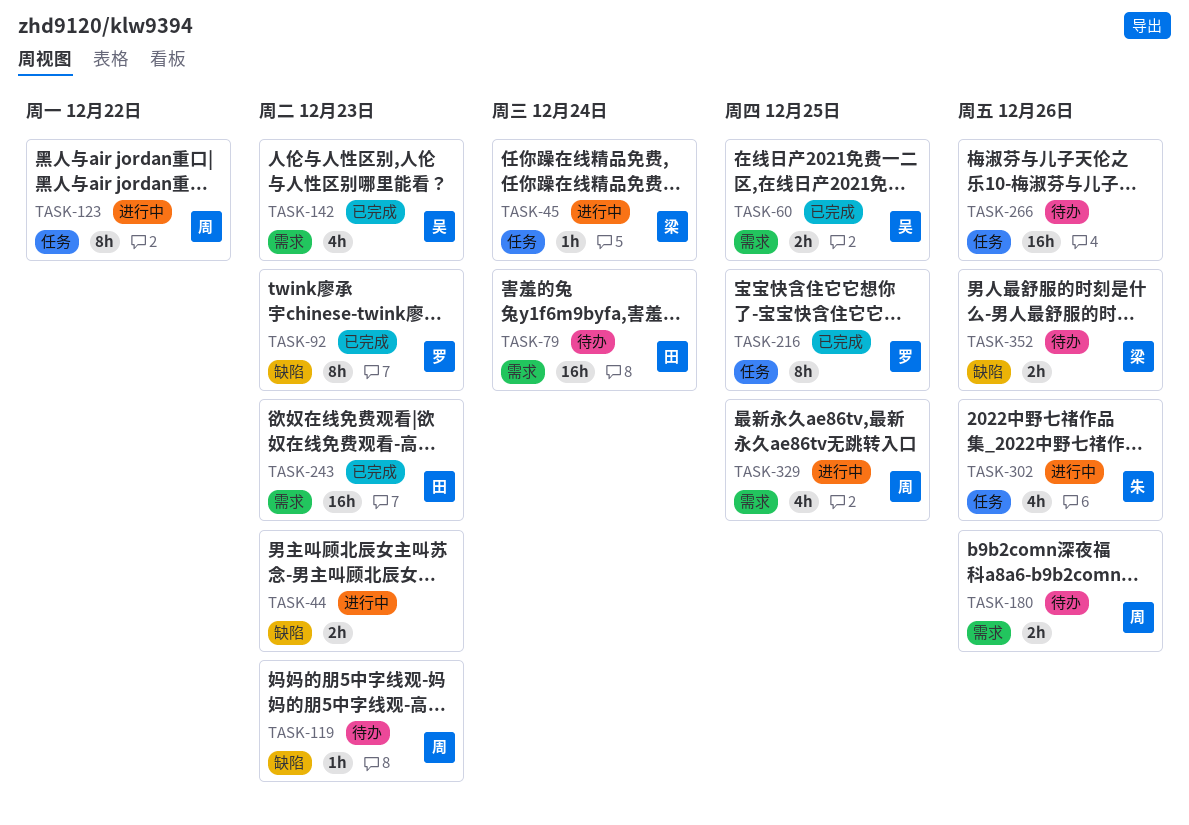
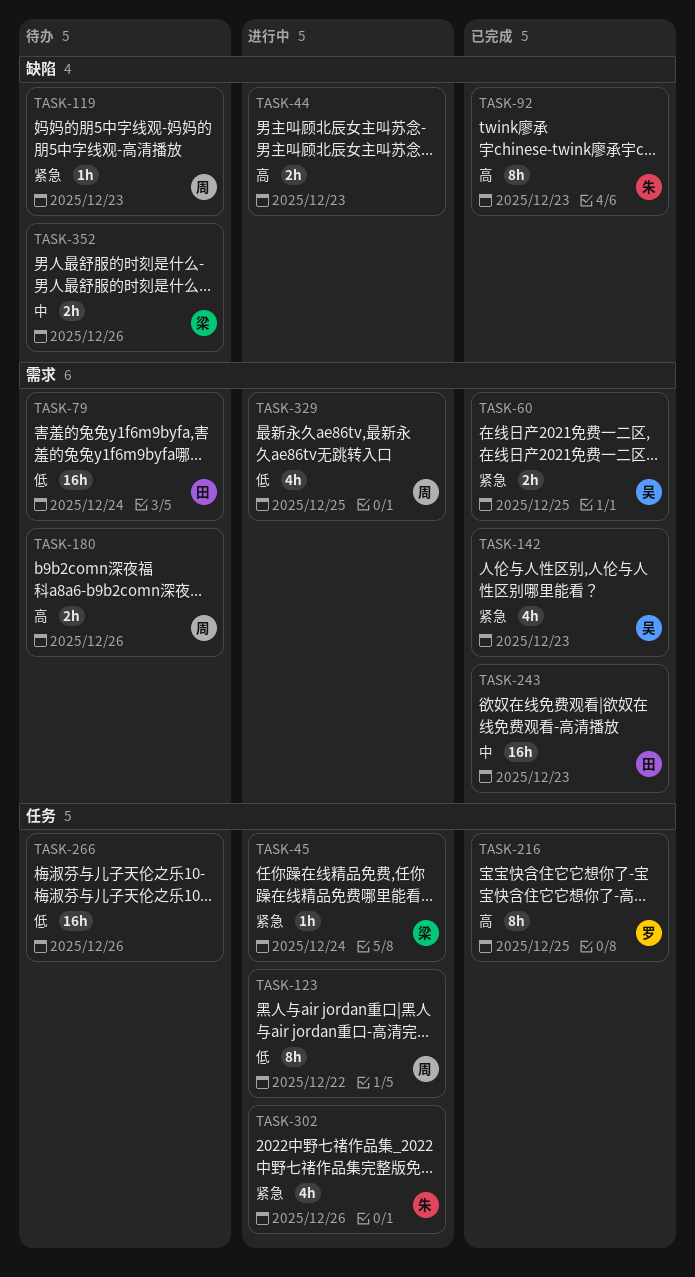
TASK-92, owner: 罗 -> 朱

